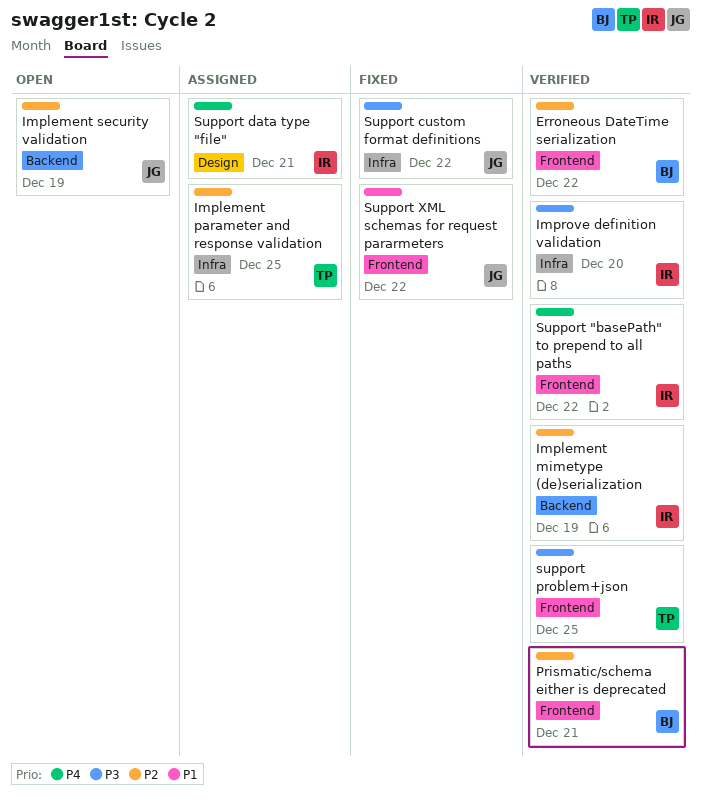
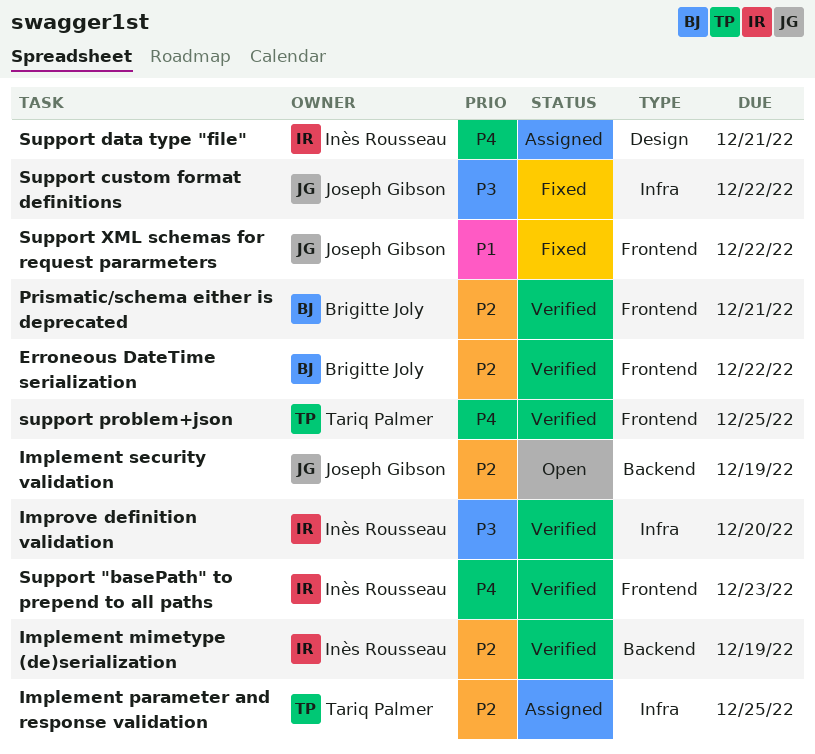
Support "basePath" to prepend to all paths, due: Dec 22 -> Dec 23
support problem+json, priority: P3 -> P4

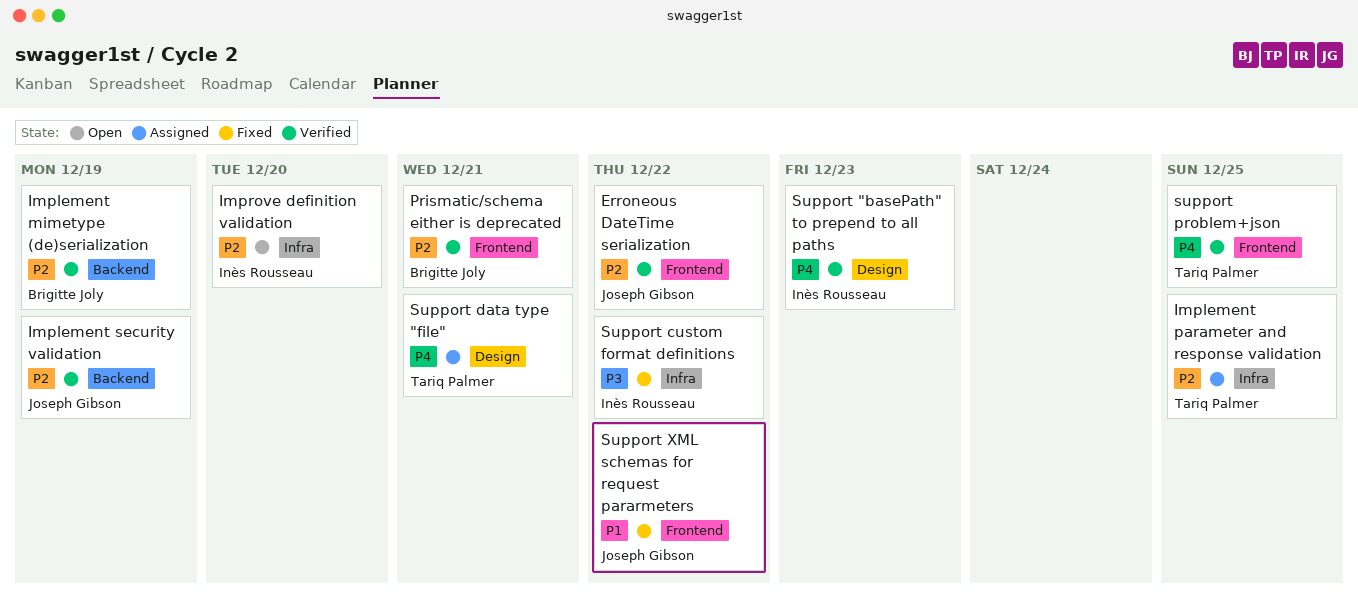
Erroneous DateTime serialization, owner: Brigitte Joly -> Joseph Gibson
Implement mimetype (de)serialization, owner: Inès Rousseau -> Brigitte Joly
Implement security validation, status: Open -> Verified
Improve definition validation, status: Verified -> Open
Improve definition validation, priority: P3 -> P2
Support "basePath" to prepend to all paths, label: Frontend -> Design
Support custom format definitions, owner: Joseph Gibson -> Inès Rousseau
Support data type "file", owner: Inès Rousseau -> Tariq Palmer

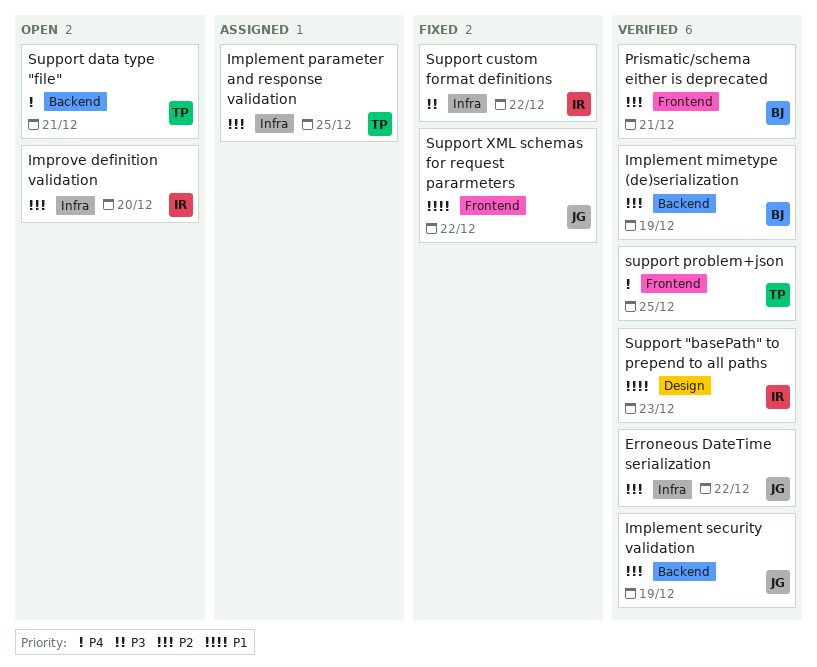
Erroneous DateTime serialization, label: Frontend -> Infra
Support "basePath" to prepend to all paths, priority: P4 -> P1
Support data type "file", status: Assigned -> Open
Support data type "file", label: Design -> Backend

